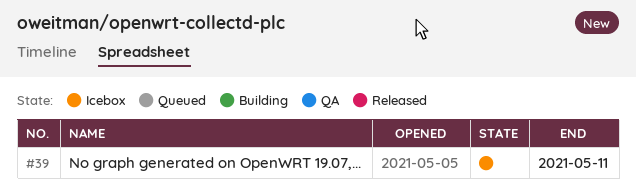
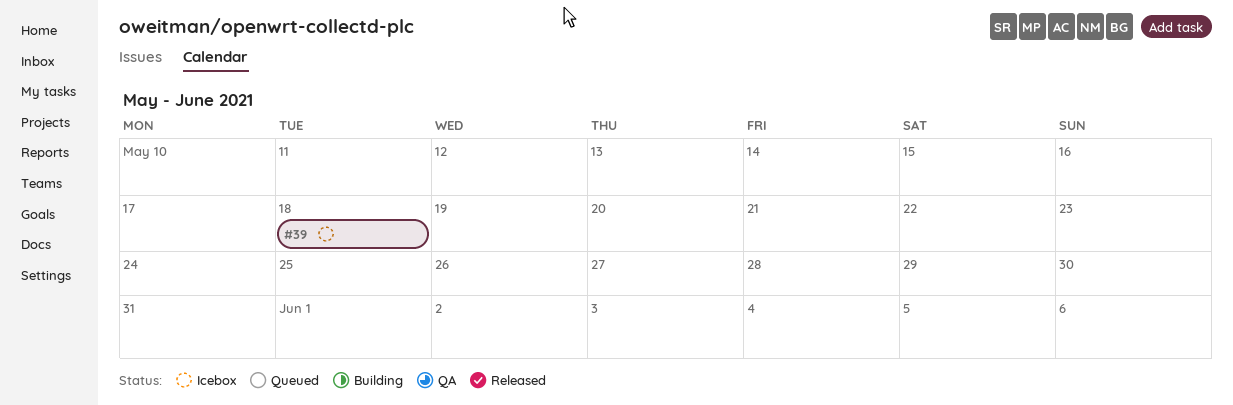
#39, due: May 11 -> May 18

